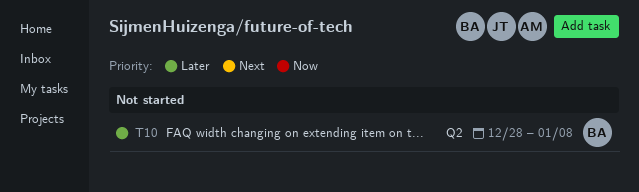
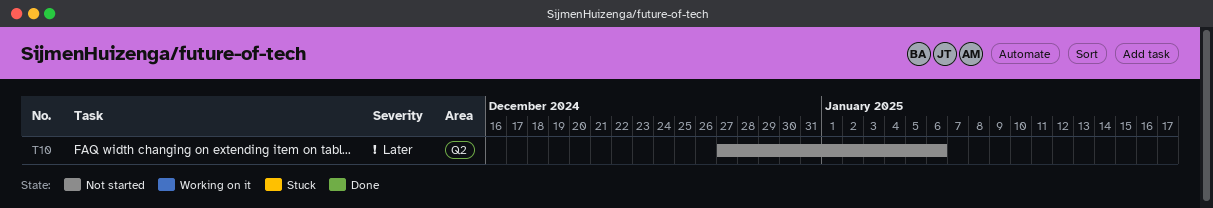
T10, start: Dec 28 -> Dec 27
T10, due: Jan 8 -> Jan 6

